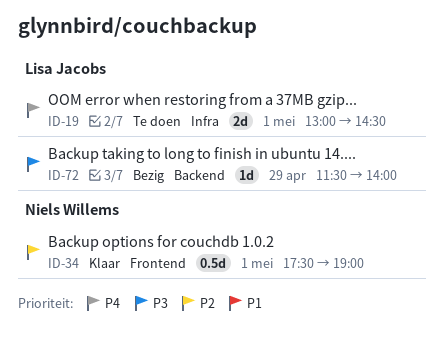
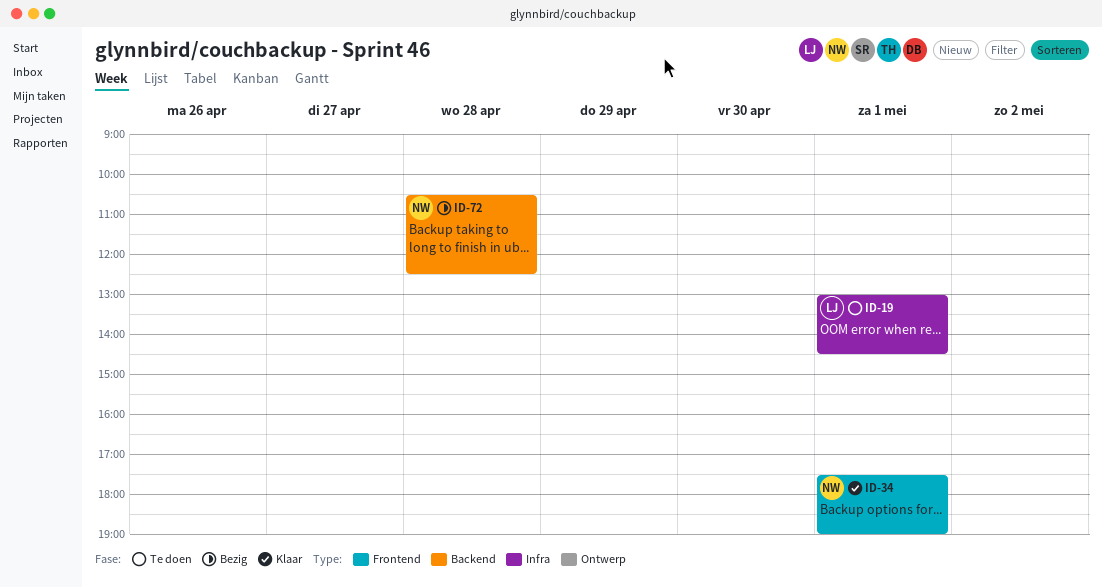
ID-72, owner: Lisa Jacobs -> Niels Willems
ID-72, day: Apr 29 -> Apr 28
ID-72, begins: 11:30 -> 10:30
ID-72, ends: 14:00 -> 12:30

